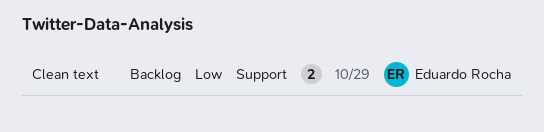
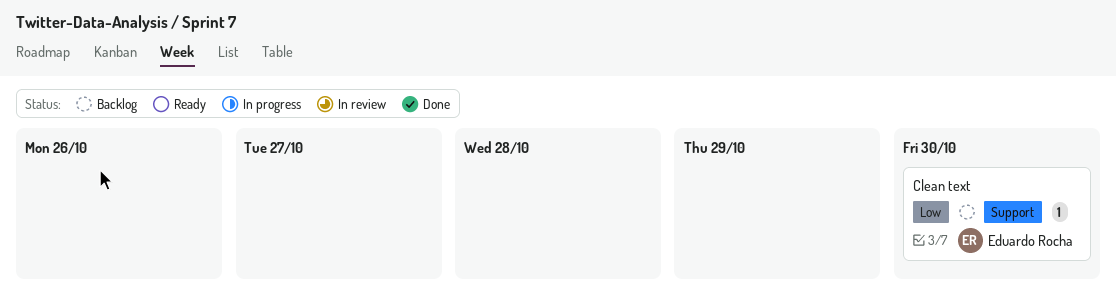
Clean text, estimate: 2 -> 1
Clean text, due: Oct 29 -> Oct 30

